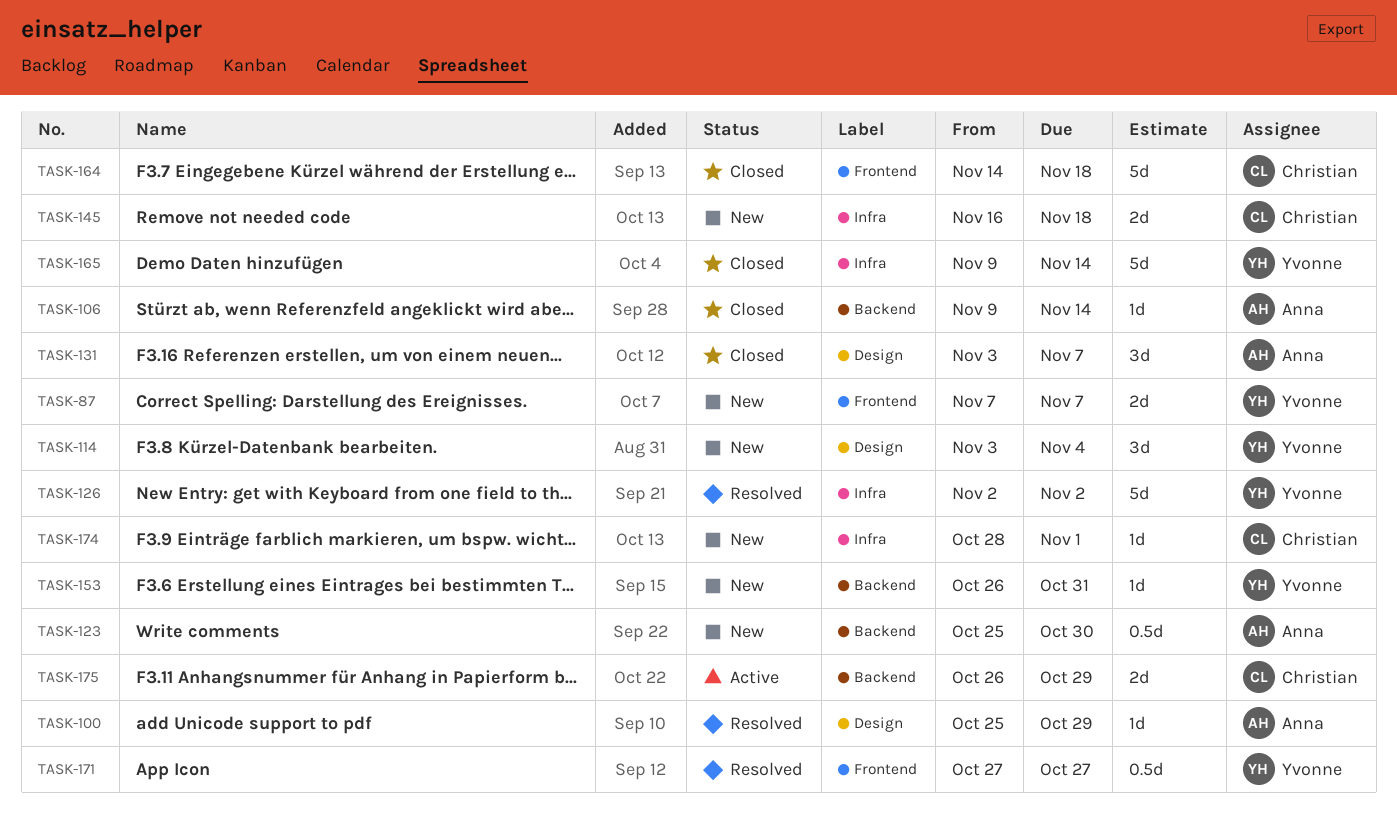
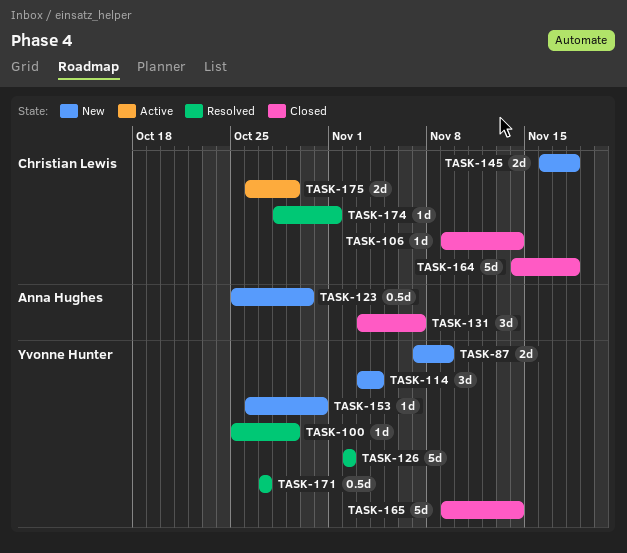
TASK-87, due: Nov 7 -> Nov 9
TASK-100, owner: Anna Hughes -> Yvonne Hunter
TASK-106, owner: Anna Hughes -> Christian Lewis
TASK-174, status: New -> Resolved

